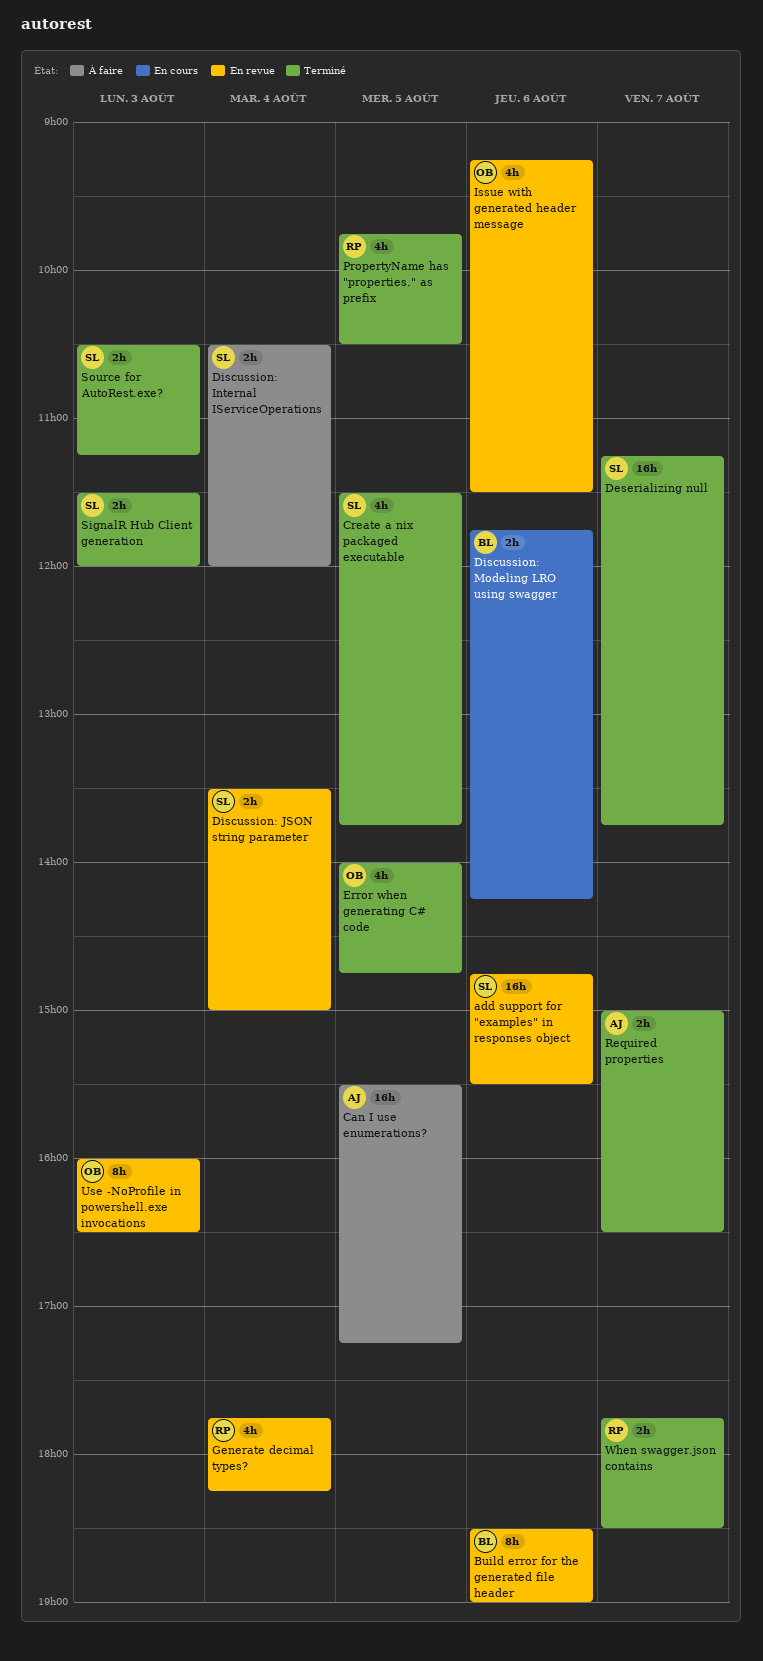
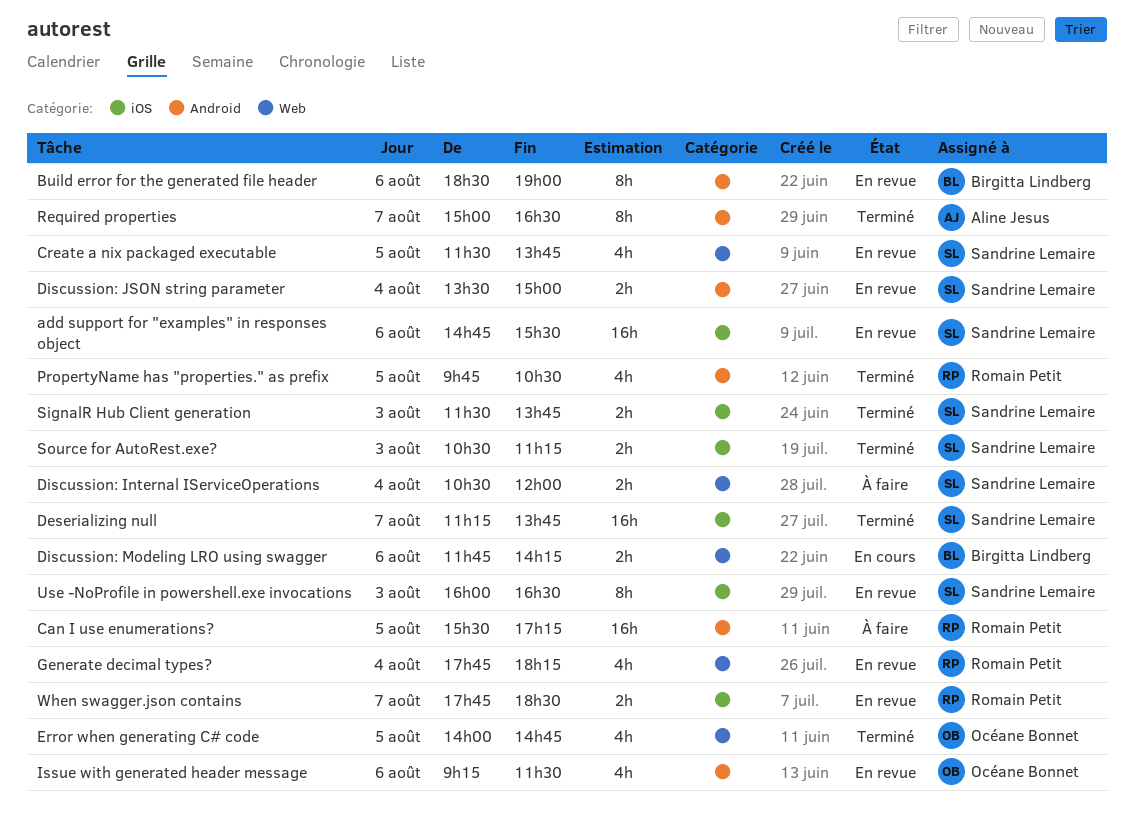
Can I use enumerations?, owner: Aline Jesus -> Romain Petit
Create a nix packaged executable, status: Terminé -> En revue
Required properties, estimate: 2h -> 8h
SignalR Hub Client generation, ends: 12:00 -> 13:45
Use -NoProfile in powershell.exe invocations, owner: Océane Bonnet -> Sandrine Lemaire
When swagger.json contains, status: Terminé -> En revue

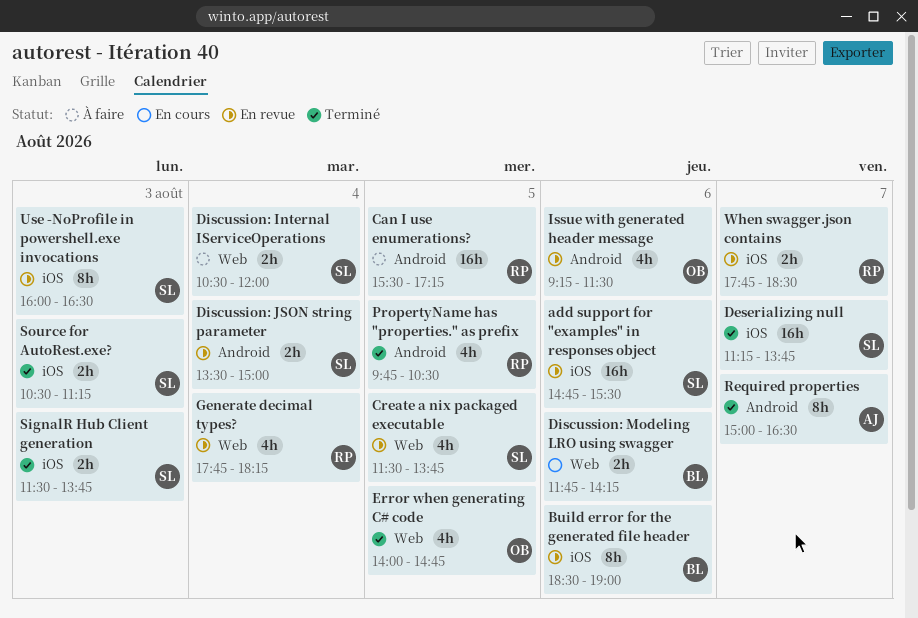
Build error for the generated file header, label: Android -> iOS

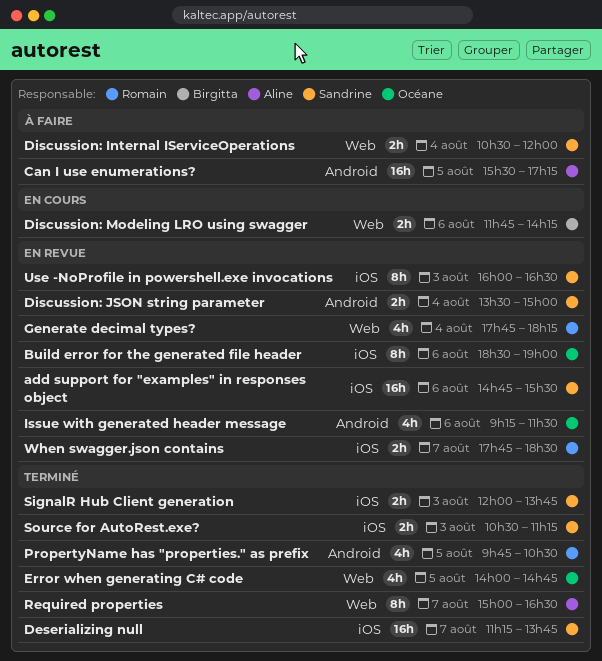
Build error for the generated file header, owner: Birgitta -> Océane
Can I use enumerations?, owner: Romain -> Aline
Create a nix packaged executable: present -> none
Required properties, label: Android -> Web
SignalR Hub Client generation, begins: 11:30 -> 12:00

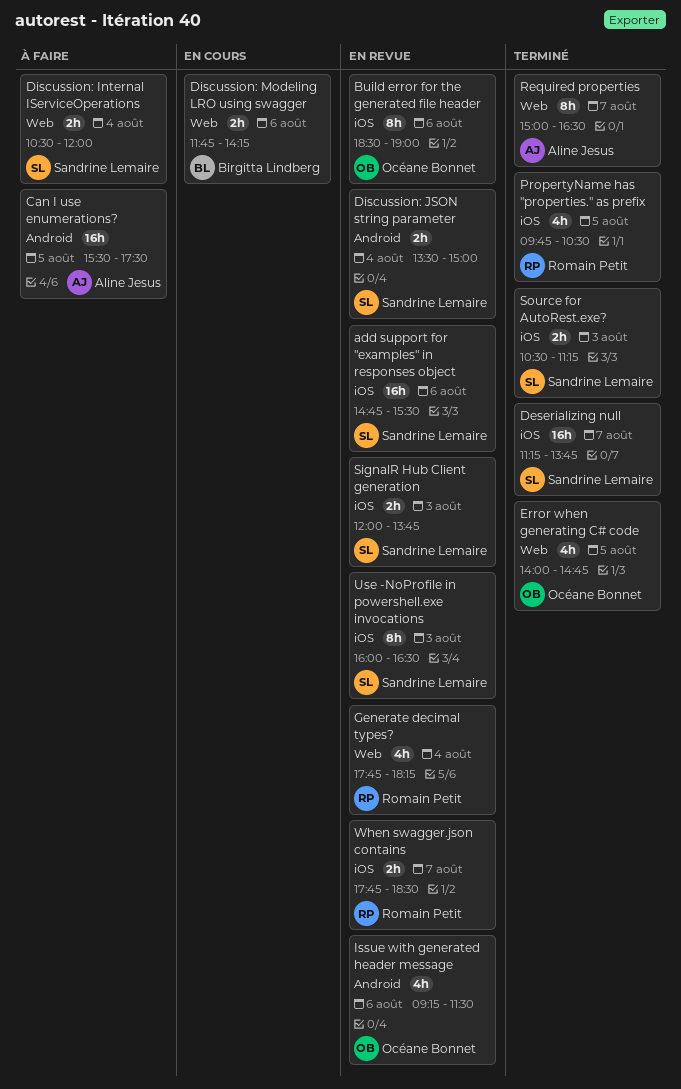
Can I use enumerations?, ends: 17:15 -> 17:30
PropertyName has "properties." as prefix, label: Android -> iOS
SignalR Hub Client generation, status: Terminé -> En revue

